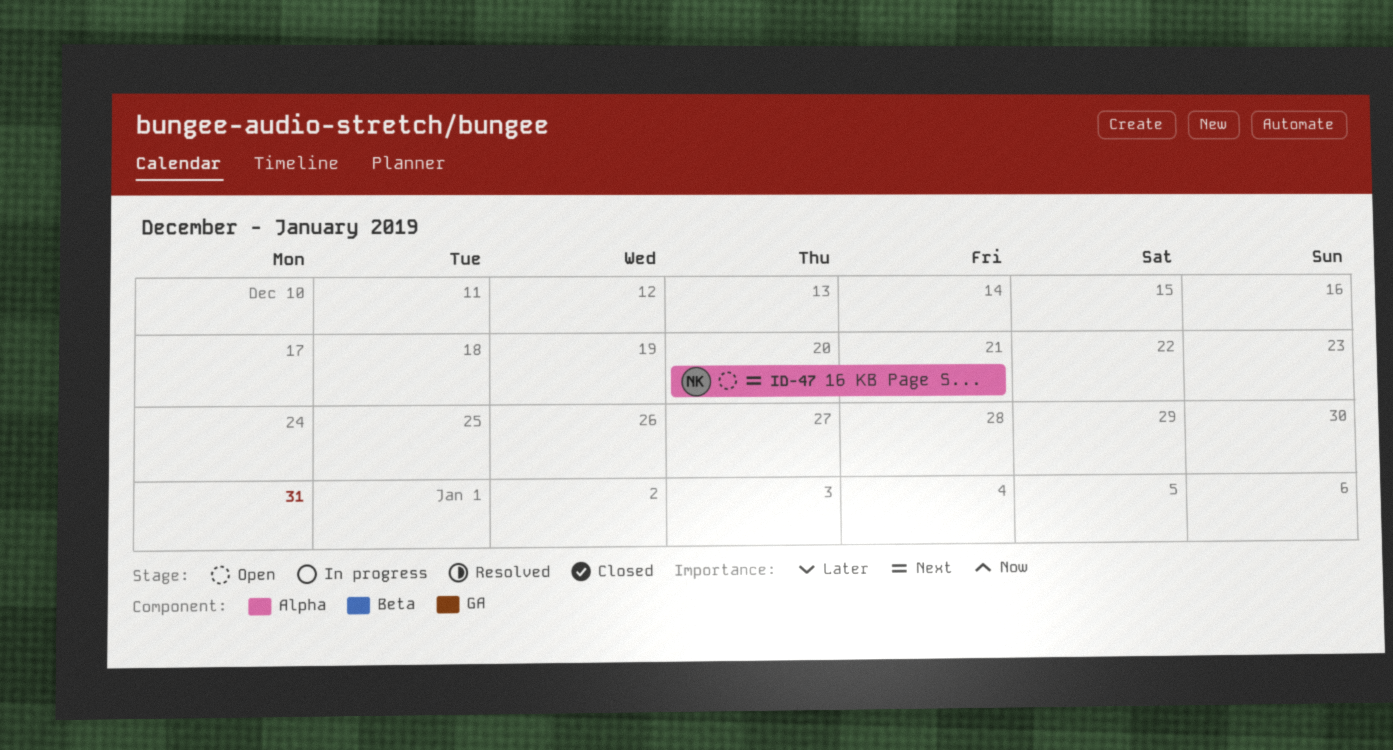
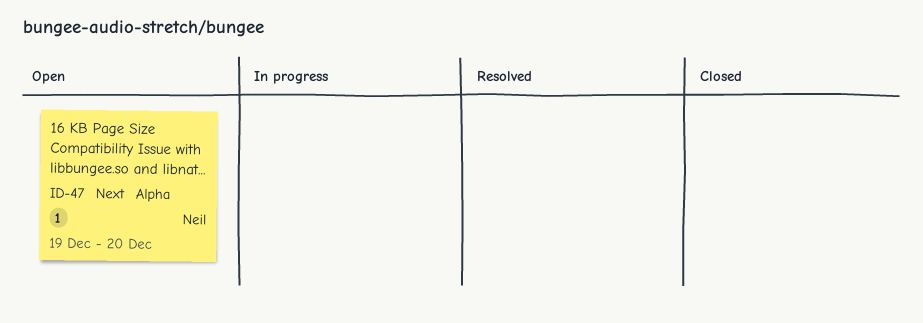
ID-47, start: Dec 20 -> Dec 19
ID-47, due: Dec 21 -> Dec 20

